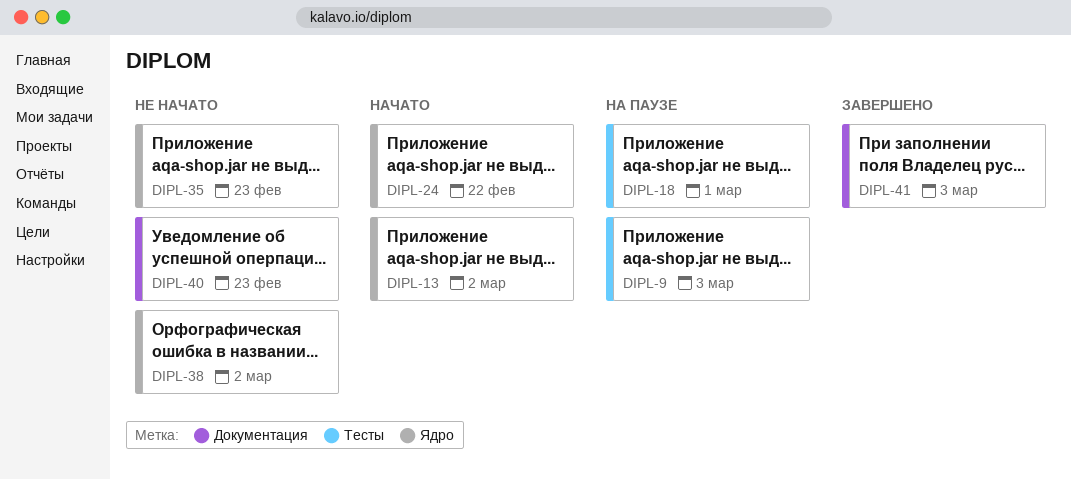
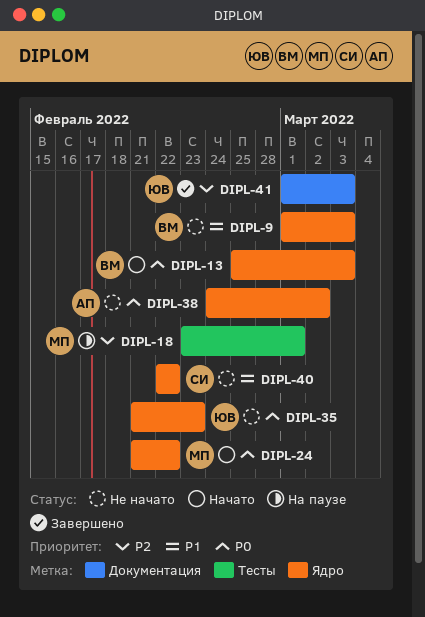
DIPL-9, status: На паузе -> Не начато
DIPL-9, label: Тесты -> Ядро
DIPL-13, due: Mar 2 -> Mar 3
DIPL-40, label: Документация -> Ядро
DIPL-40, due: Feb 23 -> Feb 22

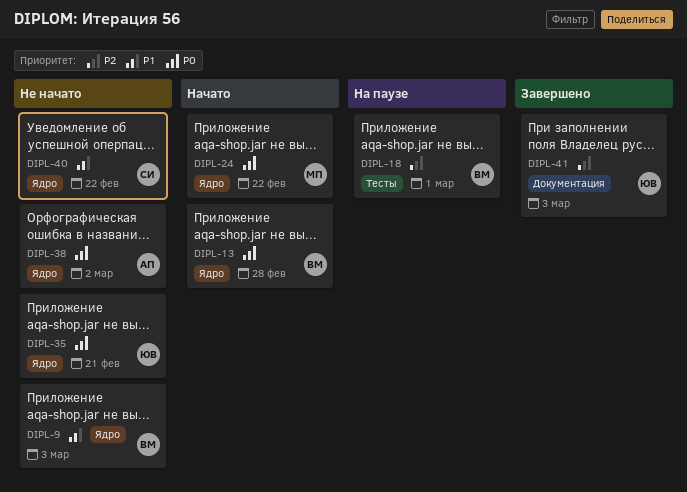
DIPL-13, due: Mar 3 -> Feb 28
DIPL-18, owner: МП -> ВМ
DIPL-35, due: Feb 23 -> Feb 21

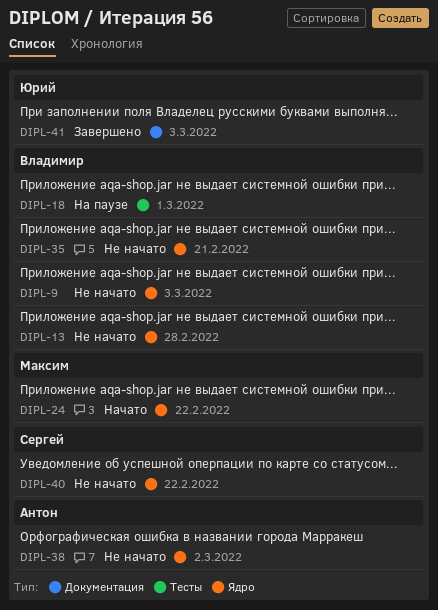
DIPL-13, status: Начато -> Не начато
DIPL-35, owner: Юрий -> Владимир

